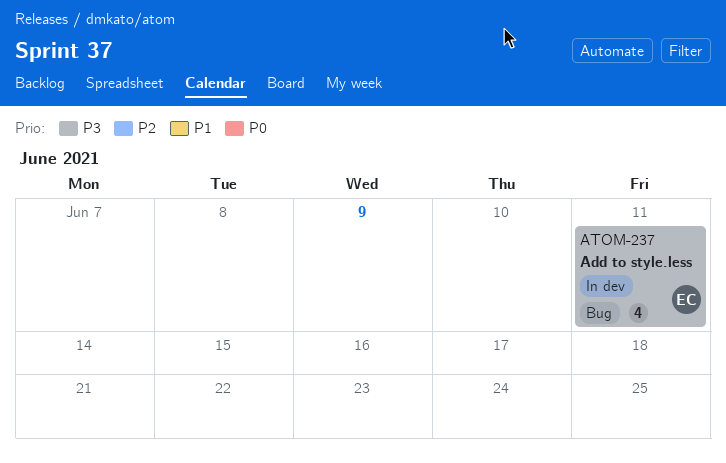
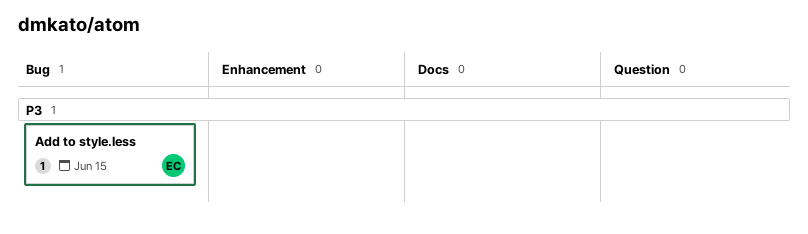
Add to style.less, estimate: 4 -> 1
Add to style.less, due: Jun 11 -> Jun 15

